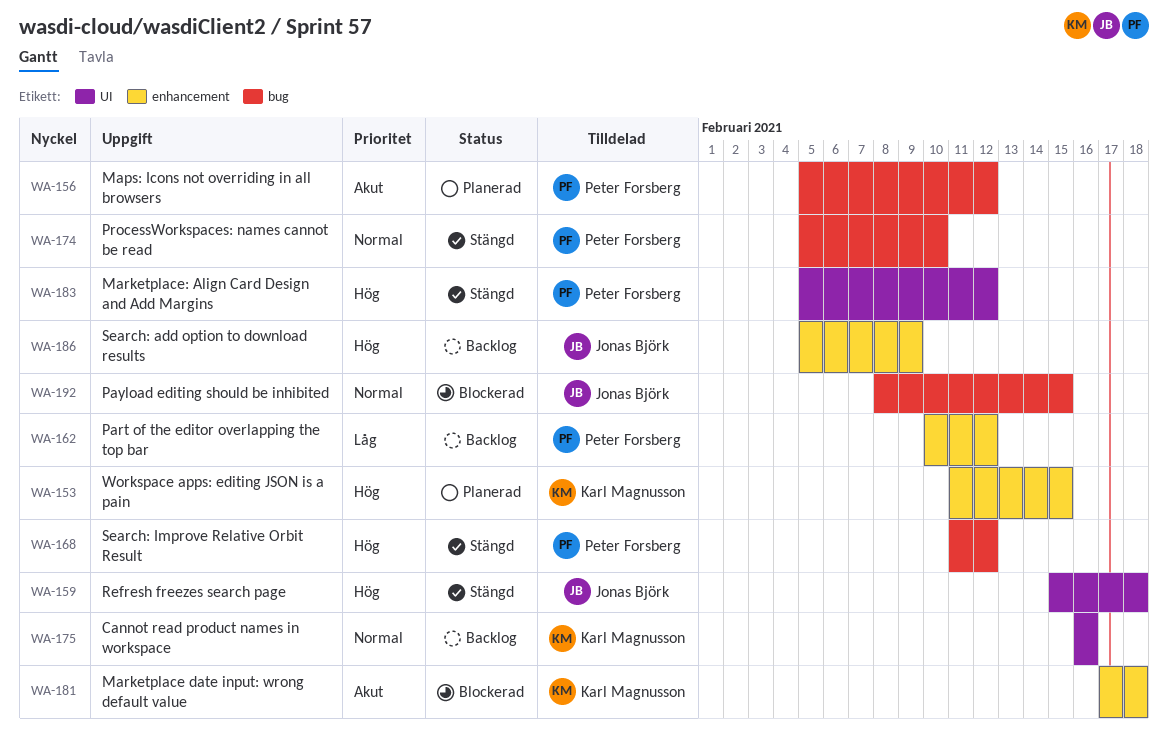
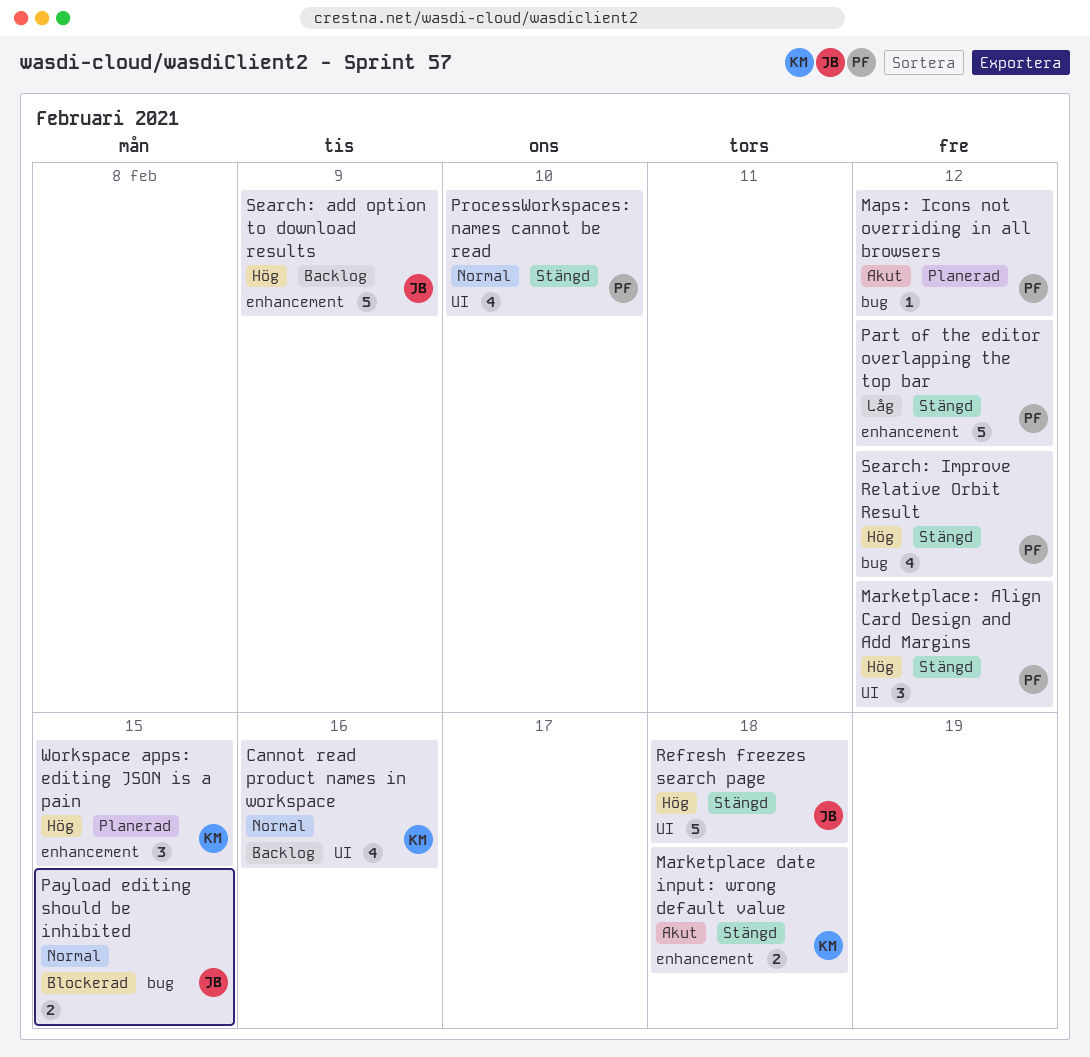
Marketplace date input: wrong default value, status: Blockerad -> Stängd
Part of the editor overlapping the top bar, status: Backlog -> Stängd
ProcessWorkspaces: names cannot be read, label: bug -> UI

